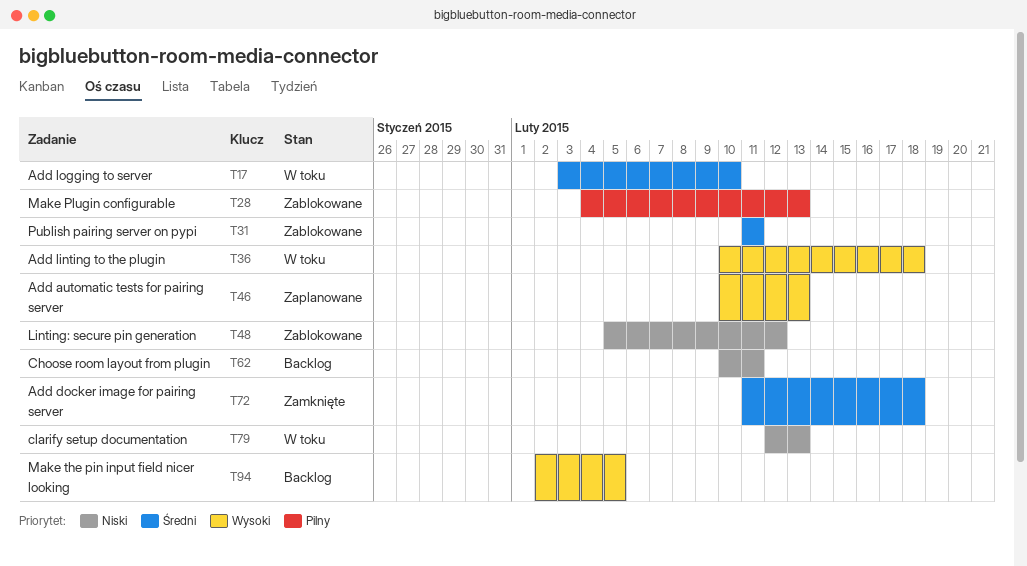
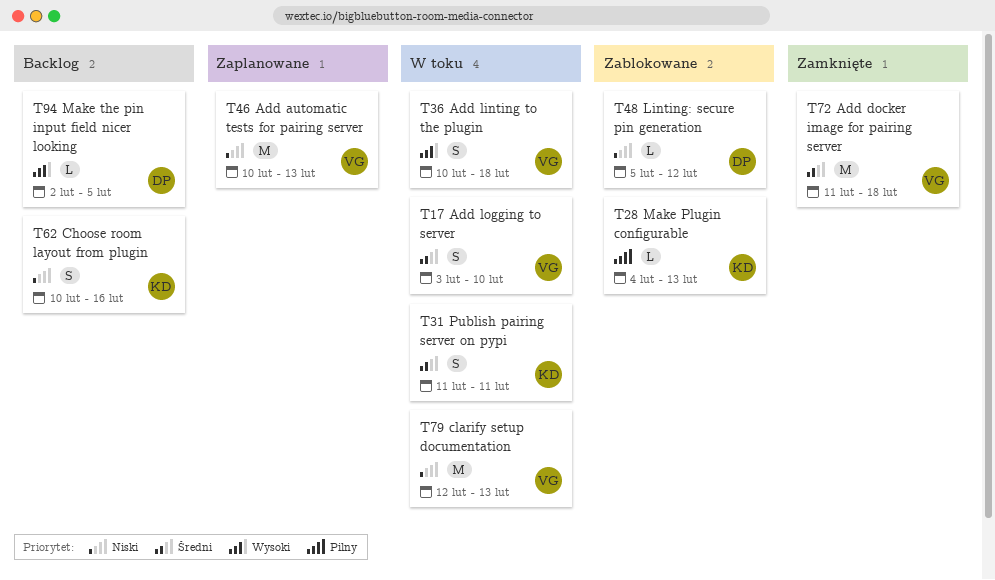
T31, status: Zablokowane -> W toku
T46, priority: Wysoki -> Niski
T62, due: Feb 11 -> Feb 16

